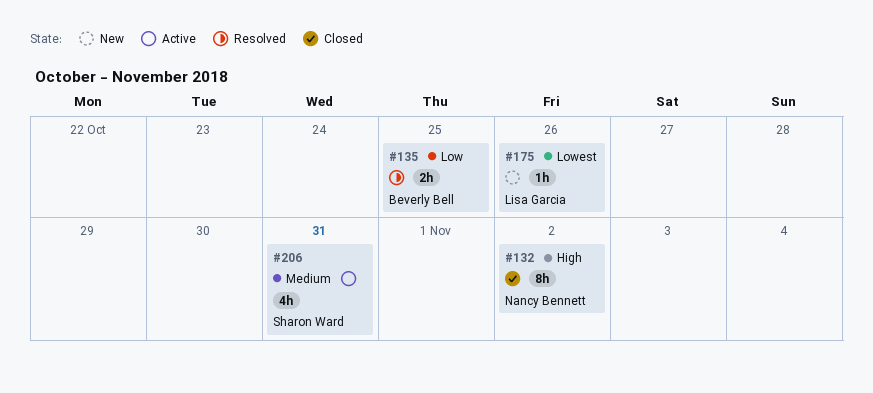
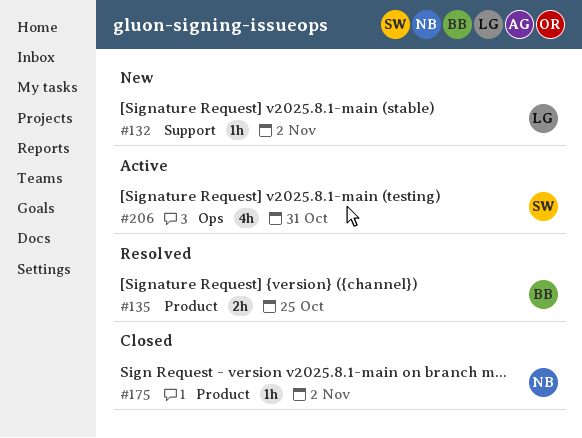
#132, status: Closed -> New
#132, owner: Nancy Bennett -> Lisa Garcia
#132, estimate: 8h -> 1h
#175, status: New -> Closed
#175, owner: Lisa Garcia -> Nancy Bennett
#175, due: Oct 26 -> Nov 2

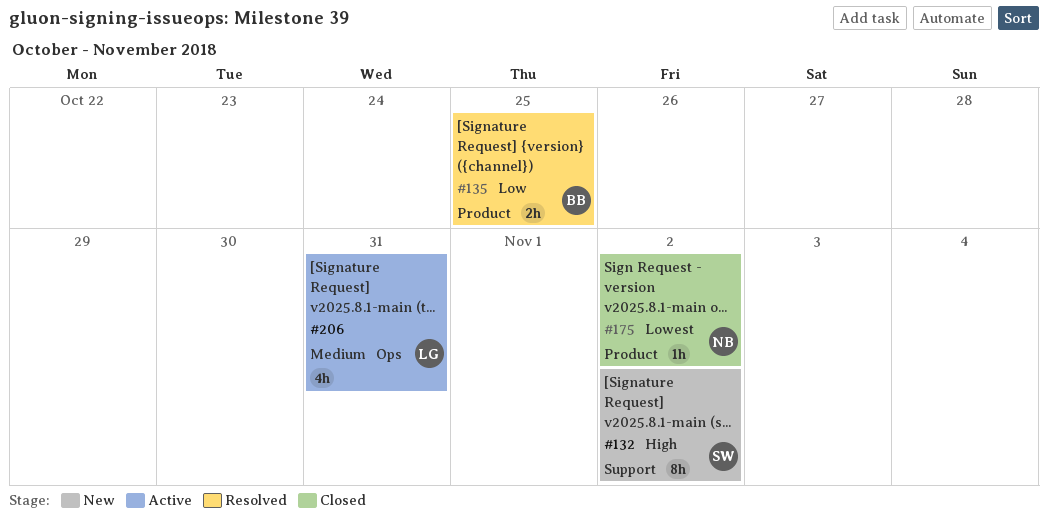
#132, owner: LG -> SW
#132, estimate: 1h -> 8h
#206, owner: SW -> LG

